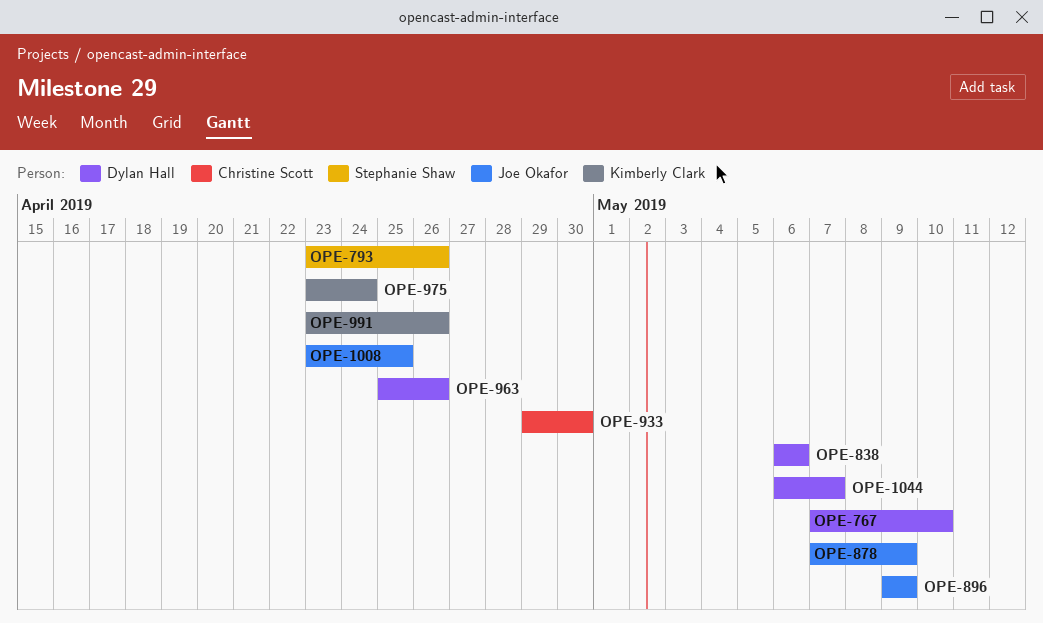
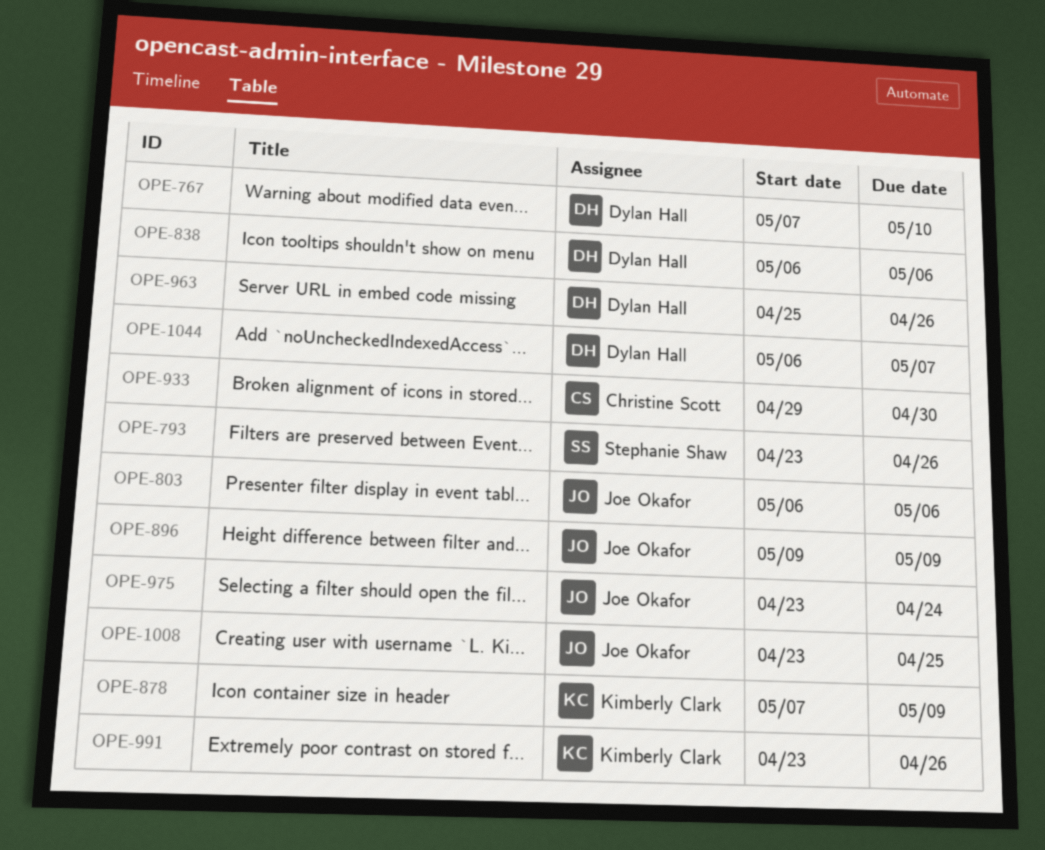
OPE-803: none -> present
OPE-878, owner: Joe Okafor -> Kimberly Clark
OPE-975, owner: Kimberly Clark -> Joe Okafor

